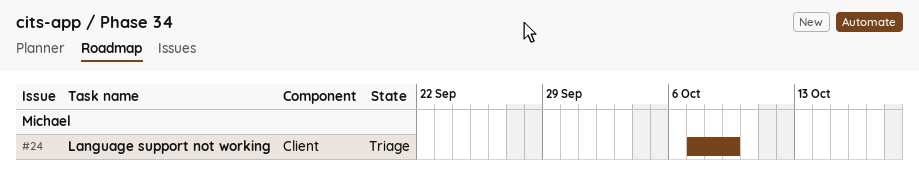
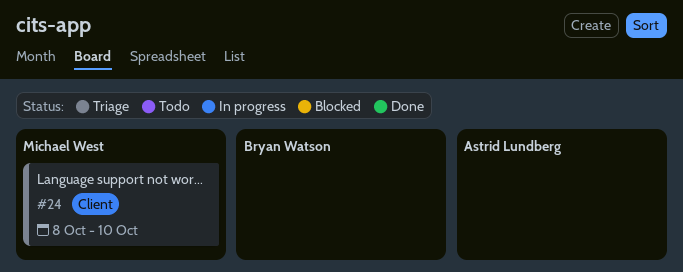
#24, start: Oct 7 -> Oct 8
#24, due: Oct 9 -> Oct 10

